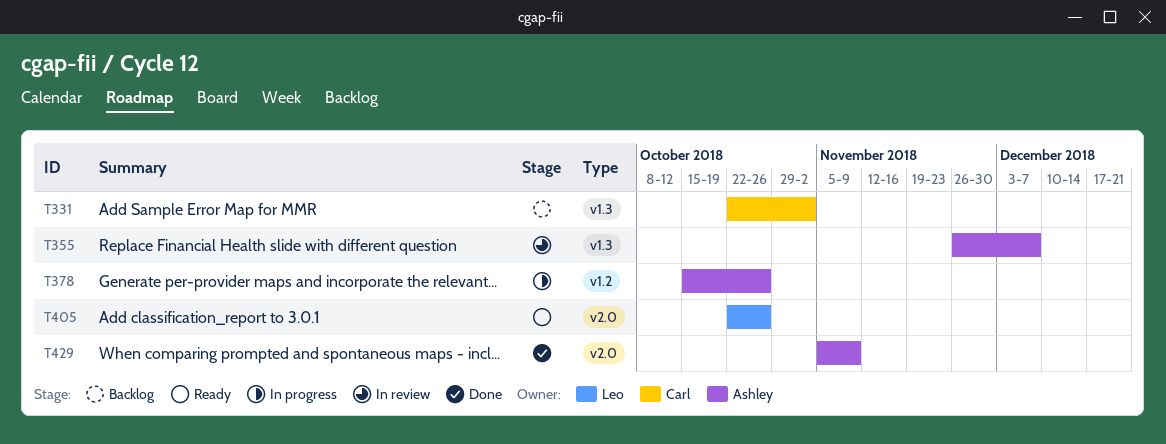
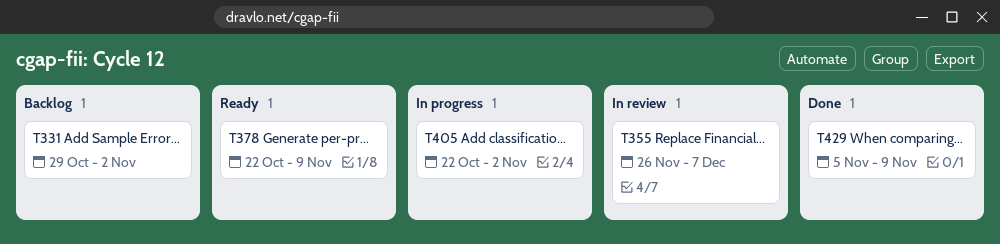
T331, start: Oct 22 -> Oct 29
T378, status: In progress -> Ready
T378, start: Oct 15 -> Oct 22
T378, due: Oct 26 -> Nov 9
T405, status: Ready -> In progress
T405, due: Oct 26 -> Nov 2

